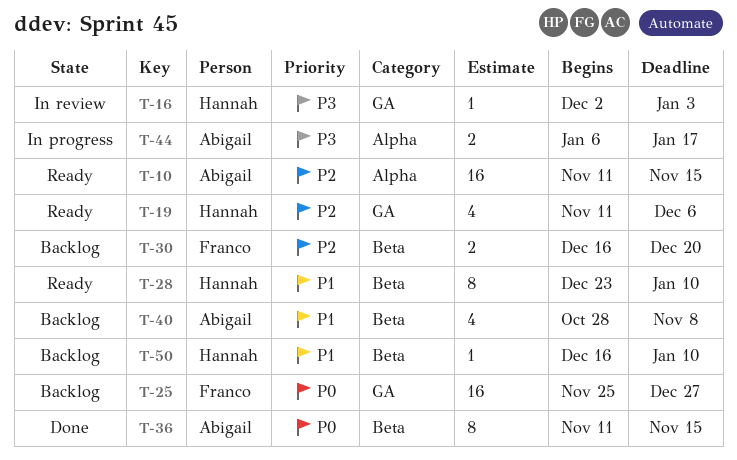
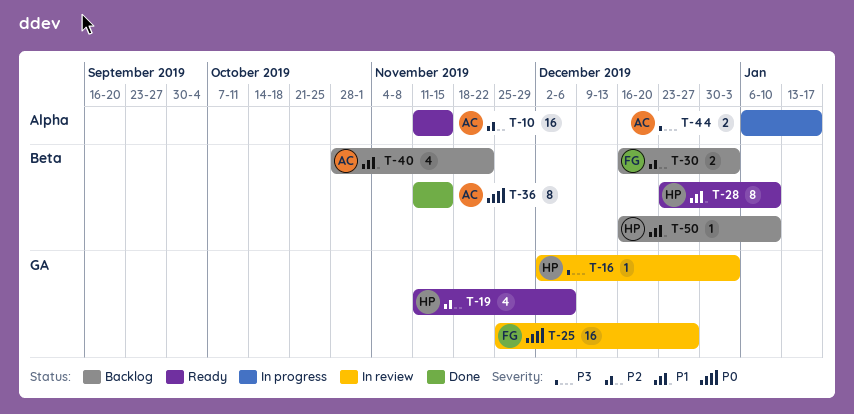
T-25, status: Backlog -> In review
T-30, due: Dec 20 -> Jan 3
T-40, due: Nov 8 -> Nov 22

